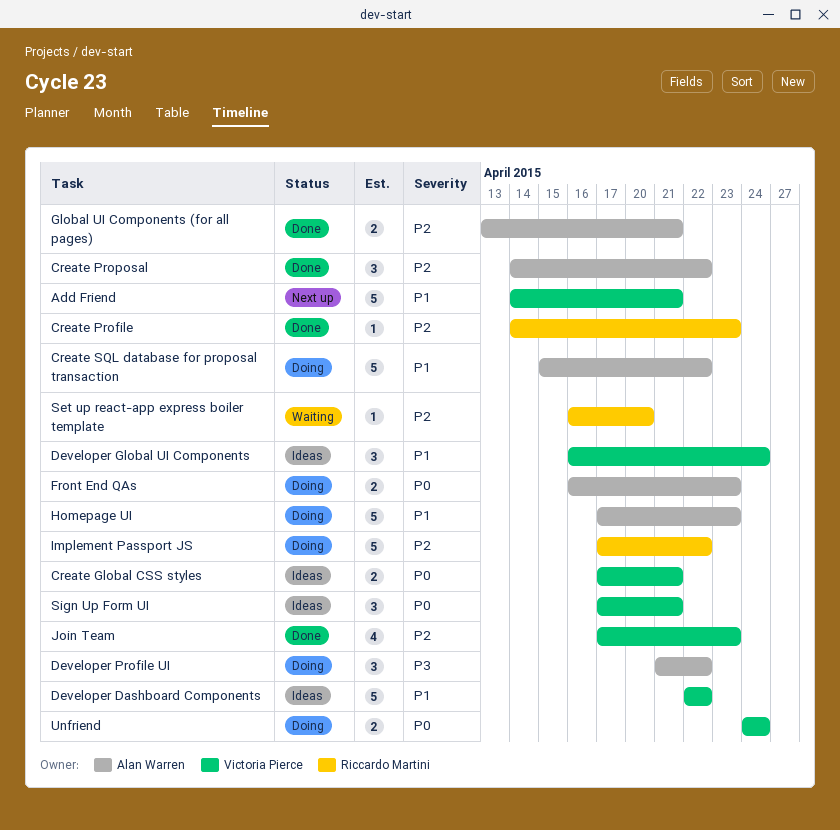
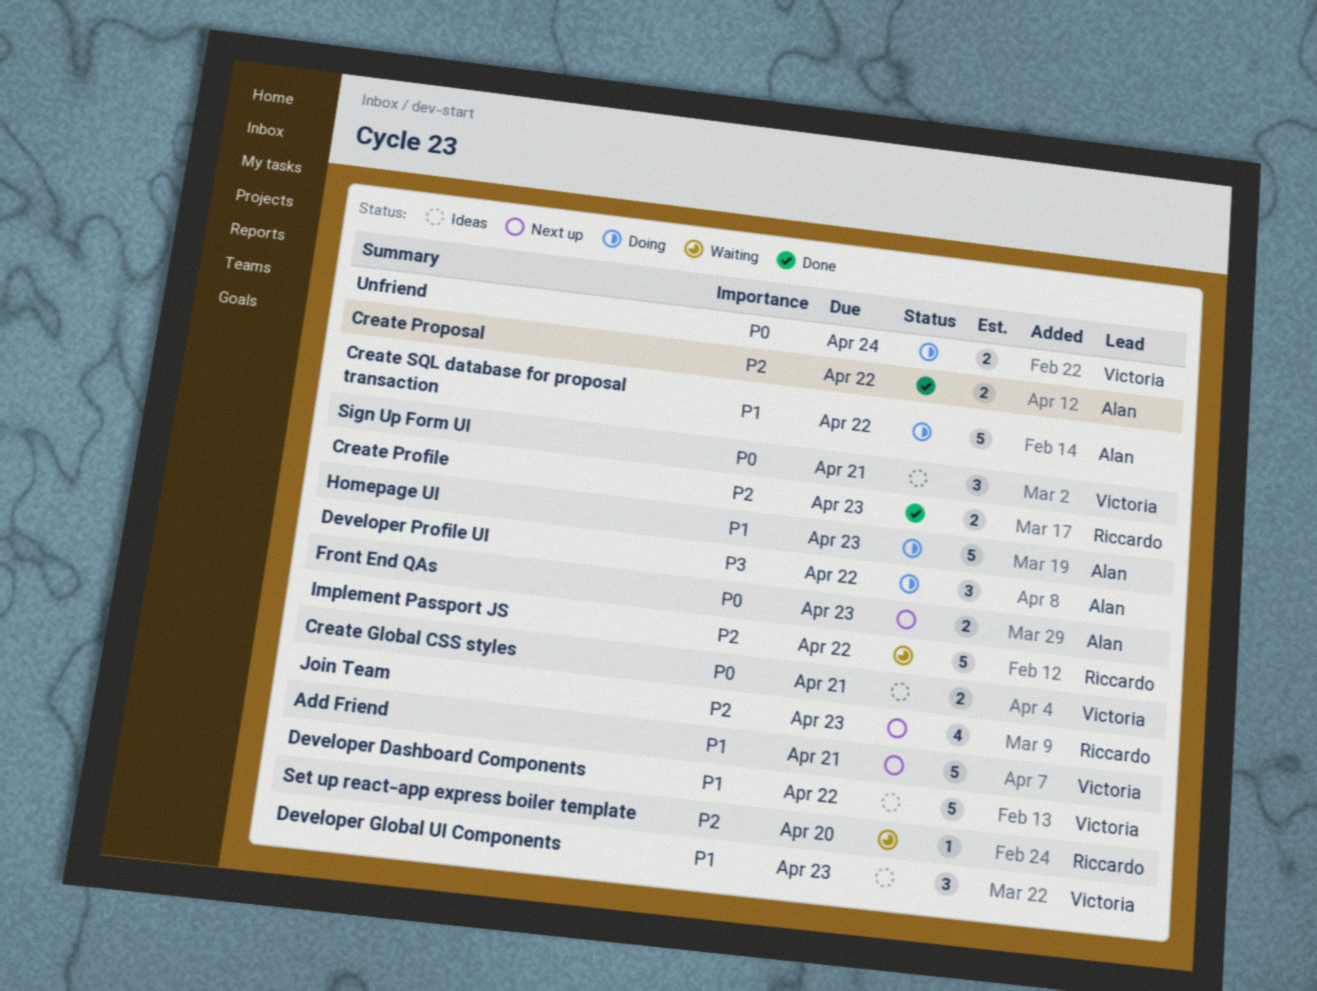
Create Profile, estimate: 1 -> 2
Create Proposal, estimate: 3 -> 2
Developer Global UI Components, due: Apr 24 -> Apr 23
Front End QAs, status: Doing -> Next up
Global UI Components (for all pages): present -> none
Implement Passport JS, status: Doing -> Waiting
Join Team, status: Done -> Next up
Join Team, owner: Victoria Pierce -> Riccardo Martini

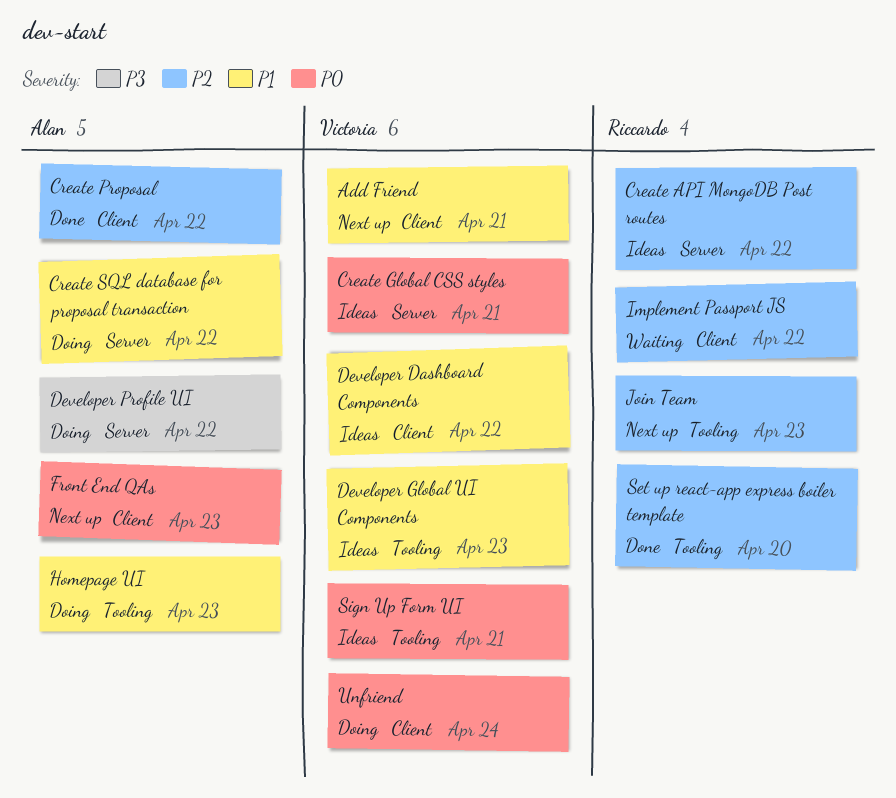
Create API MongoDB Post routes: none -> present
Create Profile: present -> none
Set up react-app express boiler template, status: Waiting -> Done

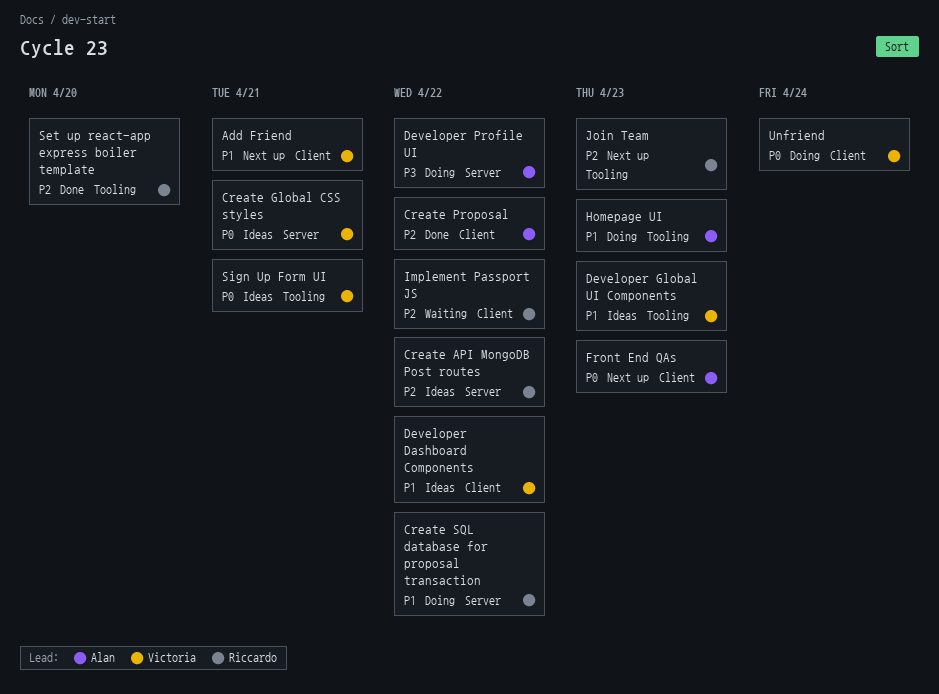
Create SQL database for proposal transaction, owner: Alan -> Riccardo

